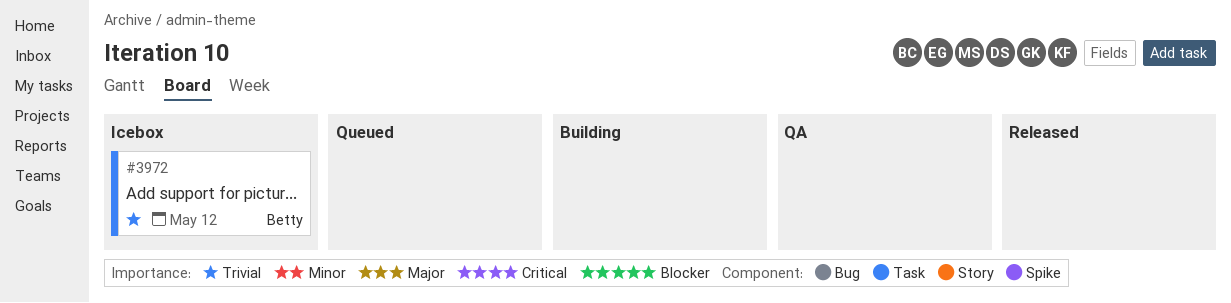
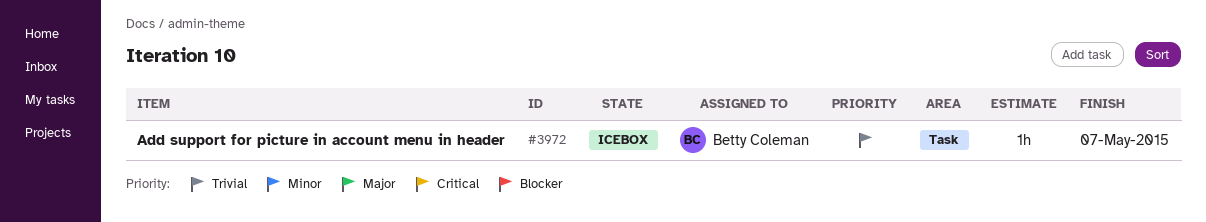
#3972, due: May 12 -> May 7

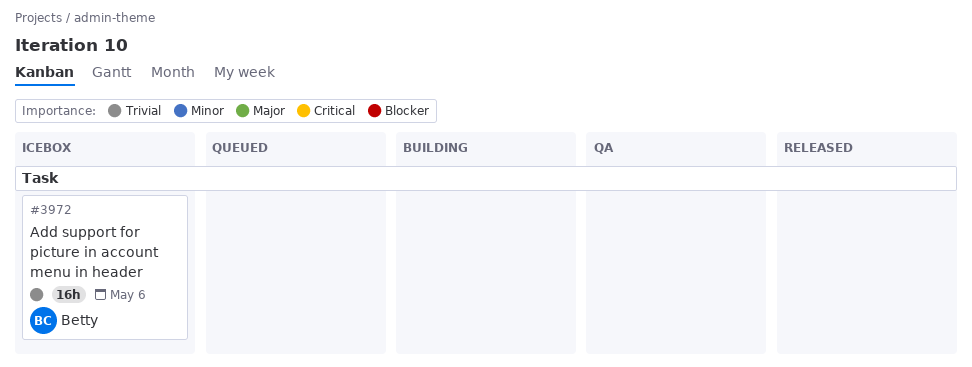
#3972, estimate: 1h -> 16h
#3972, due: May 7 -> May 6

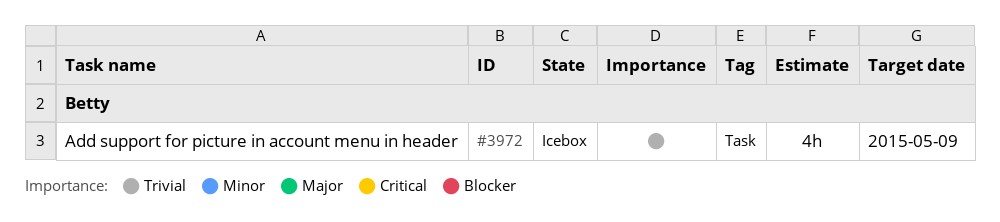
#3972, estimate: 16h -> 4h
#3972, due: May 6 -> May 9

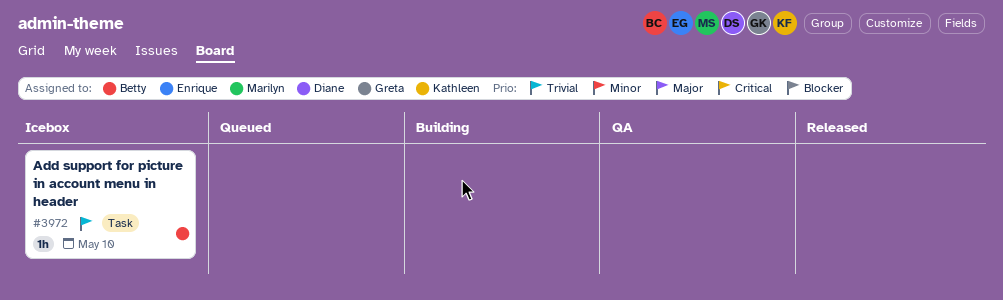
#3972, estimate: 4h -> 1h
#3972, due: May 9 -> May 10

